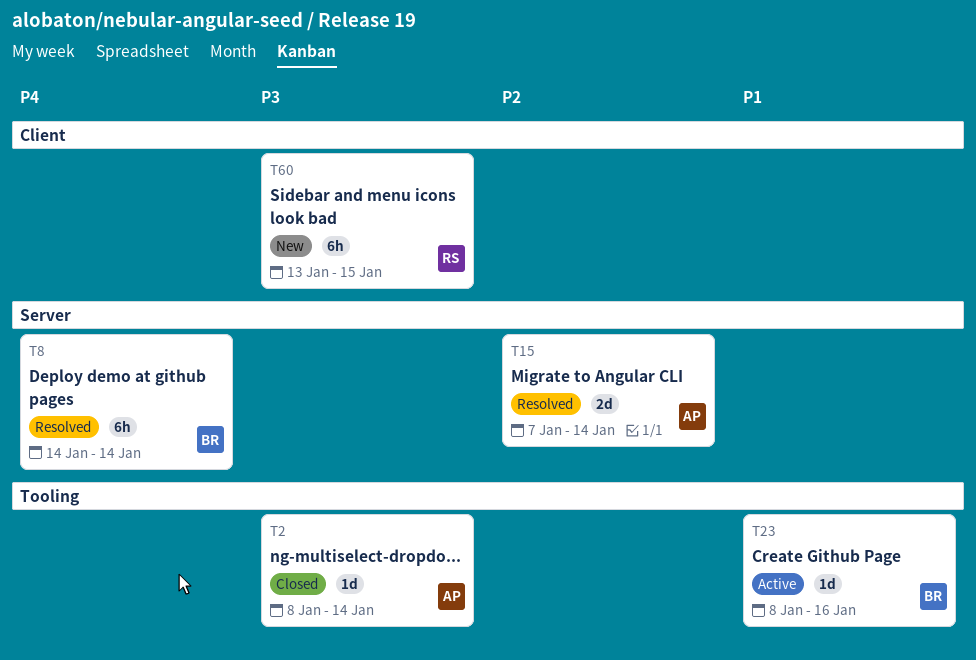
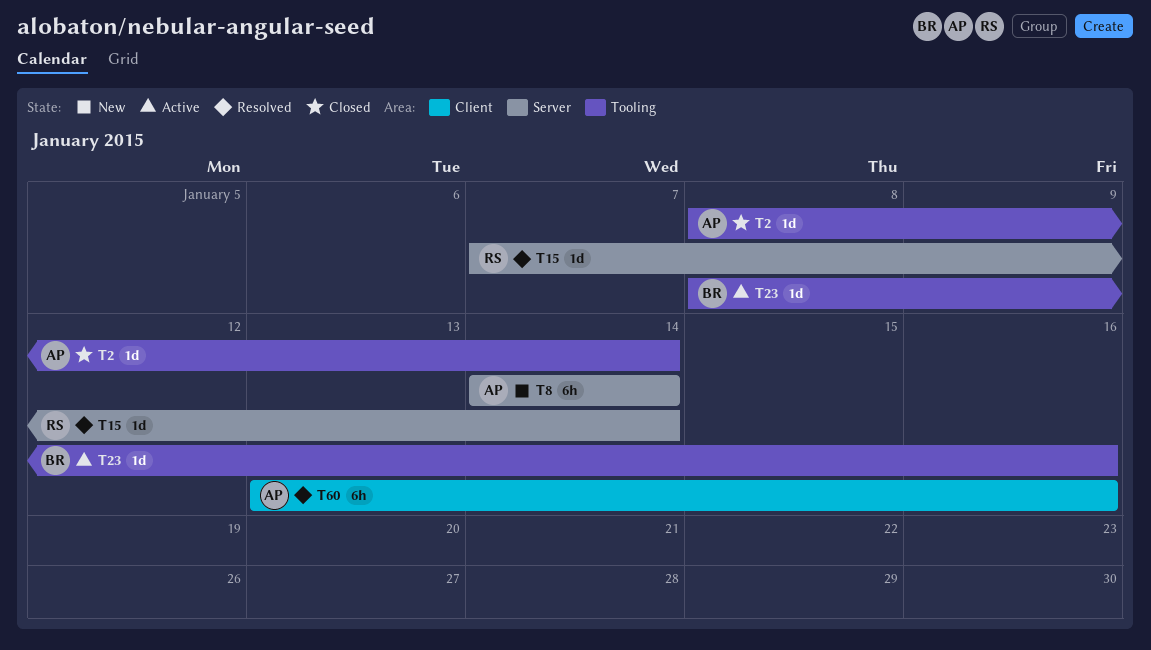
T8, status: Resolved -> New
T8, owner: BR -> AP
T15, owner: AP -> RS
T15, estimate: 2d -> 1d
T60, status: New -> Resolved
T60, owner: RS -> AP
T60, due: Jan 15 -> Jan 16

